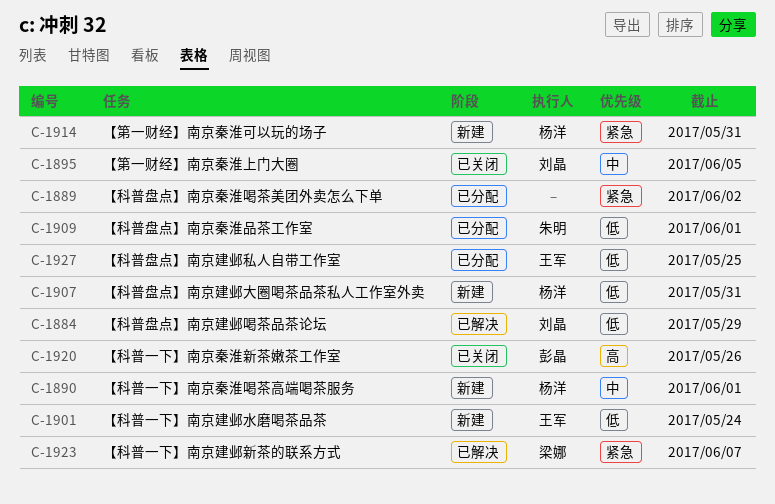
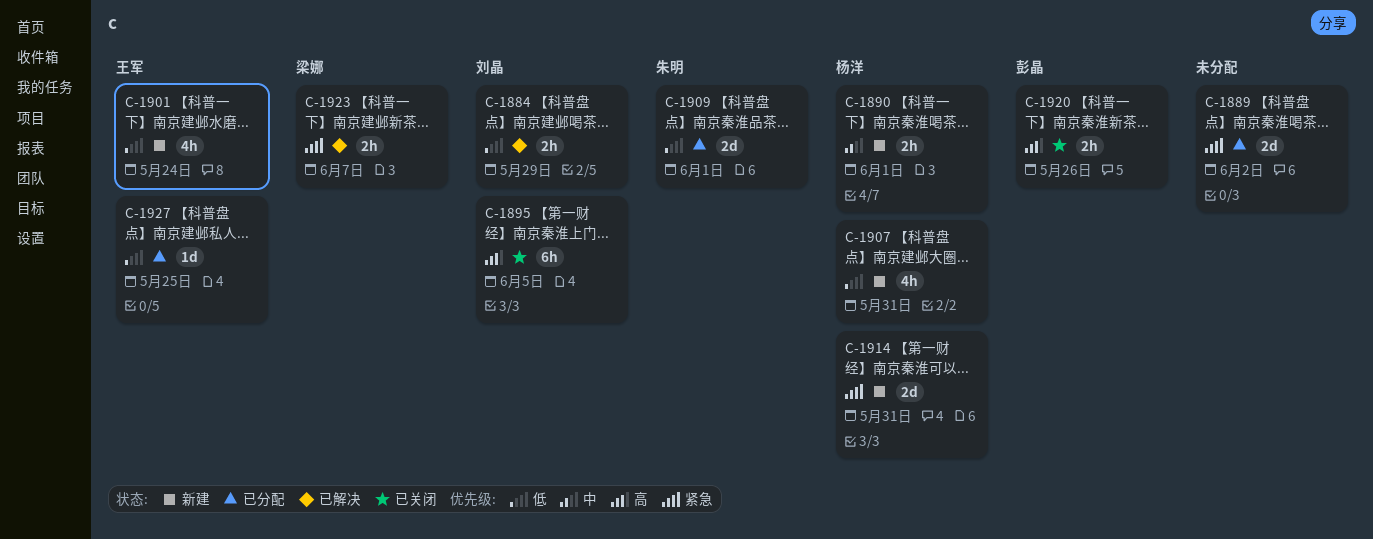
C-1895, priority: 中 -> 高

